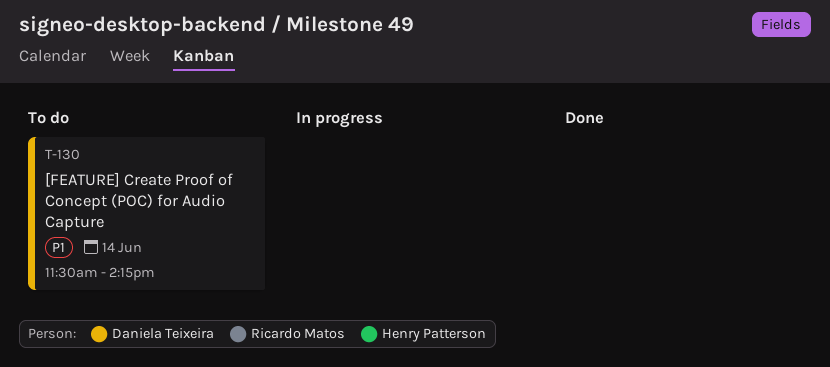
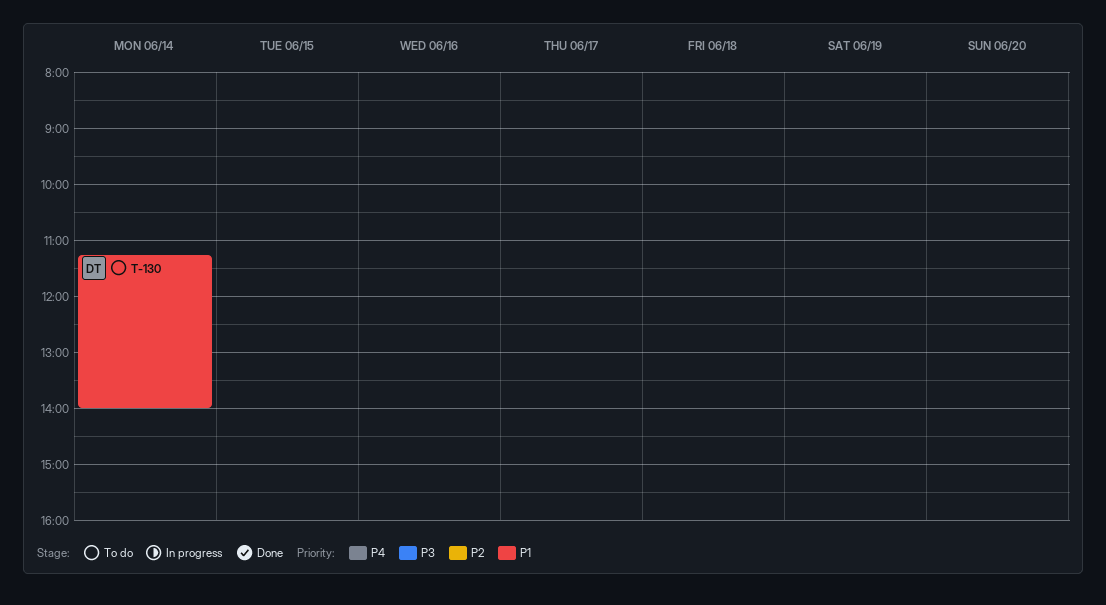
T-130, begins: 11:30 -> 11:15
T-130, ends: 14:15 -> 14:00

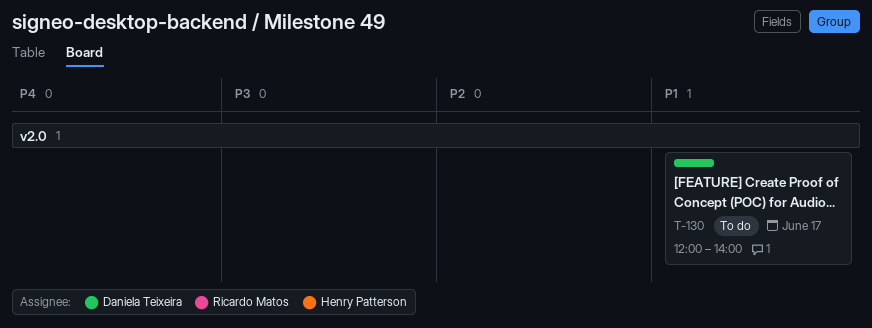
T-130, day: Jun 14 -> Jun 17
T-130, begins: 11:15 -> 12:00

